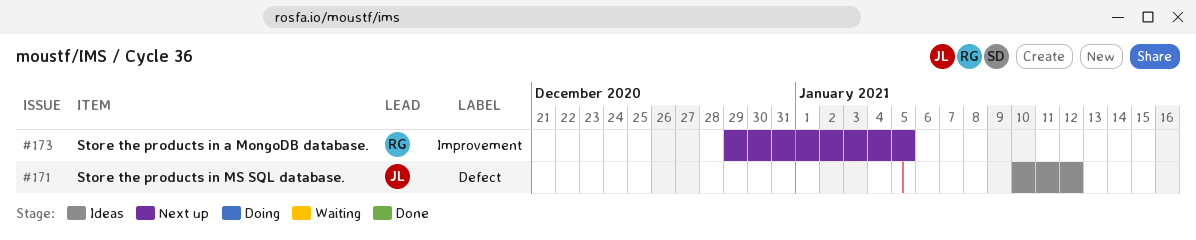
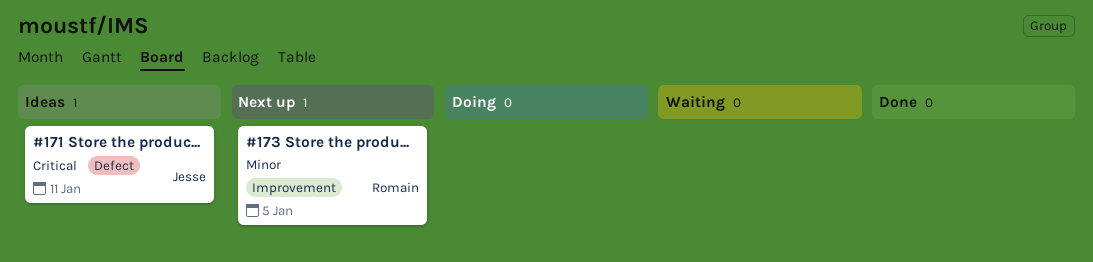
#171, due: Jan 12 -> Jan 11

